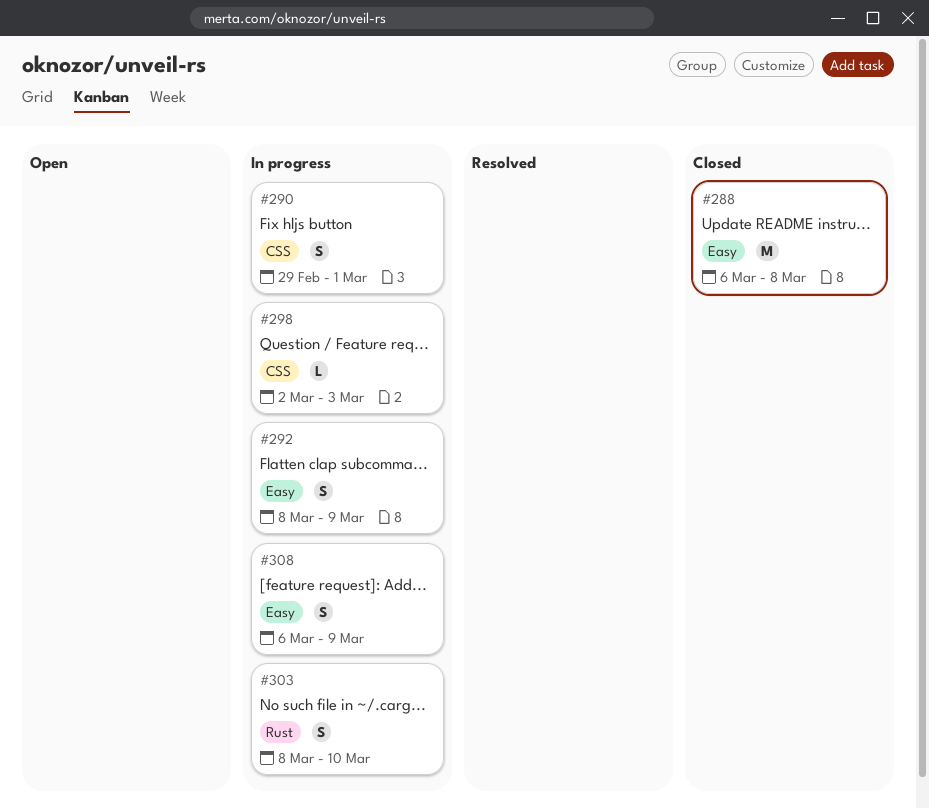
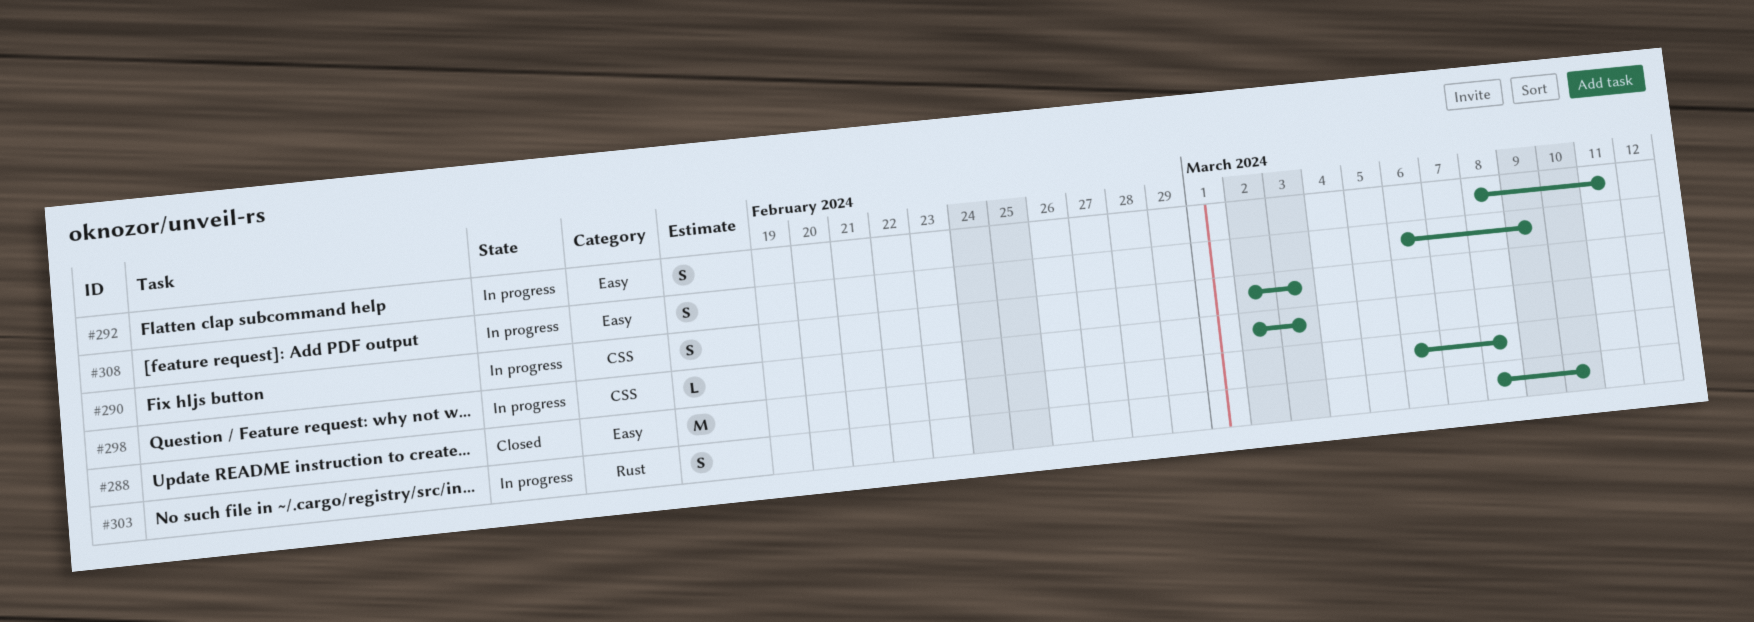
#290, start: Feb 29 -> Mar 2
#290, due: Mar 1 -> Mar 3
#292, due: Mar 9 -> Mar 11

